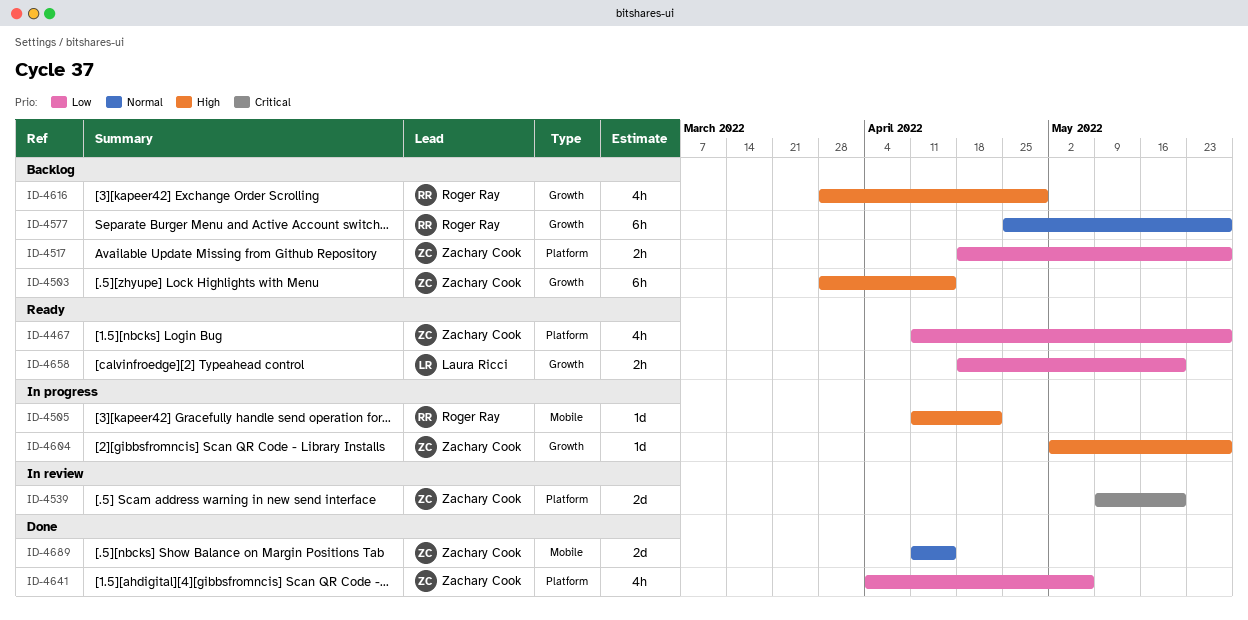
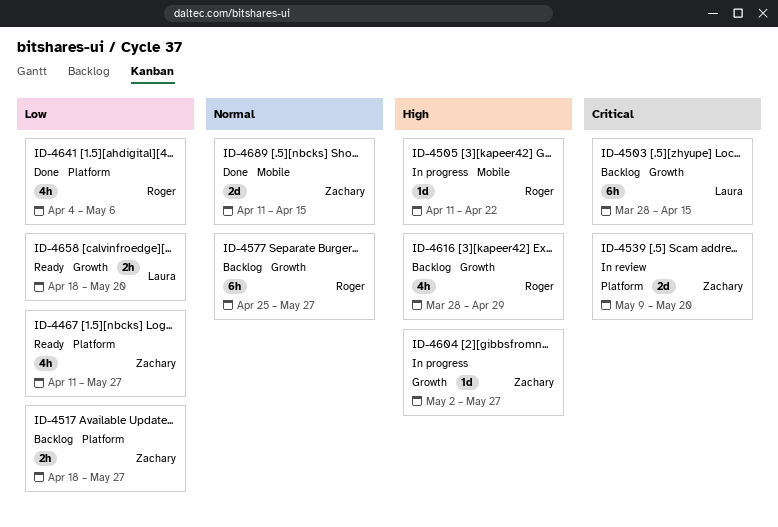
ID-4503, owner: Zachary Cook -> Laura Ricci
ID-4503, priority: High -> Critical
ID-4641, owner: Zachary Cook -> Roger Ray

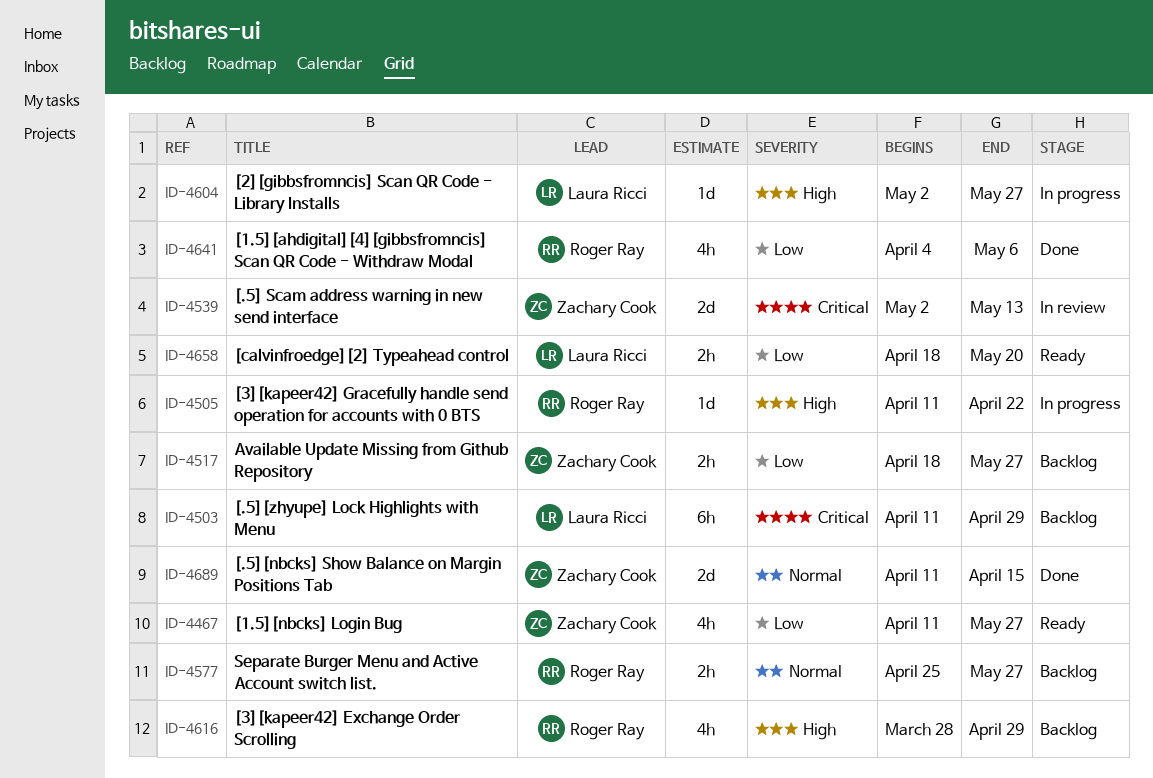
ID-4503, start: Mar 28 -> Apr 11
ID-4503, due: Apr 15 -> Apr 29
ID-4539, start: May 9 -> May 2
ID-4539, due: May 20 -> May 13
ID-4577, estimate: 6h -> 2h
ID-4604, owner: Zachary Cook -> Laura Ricci

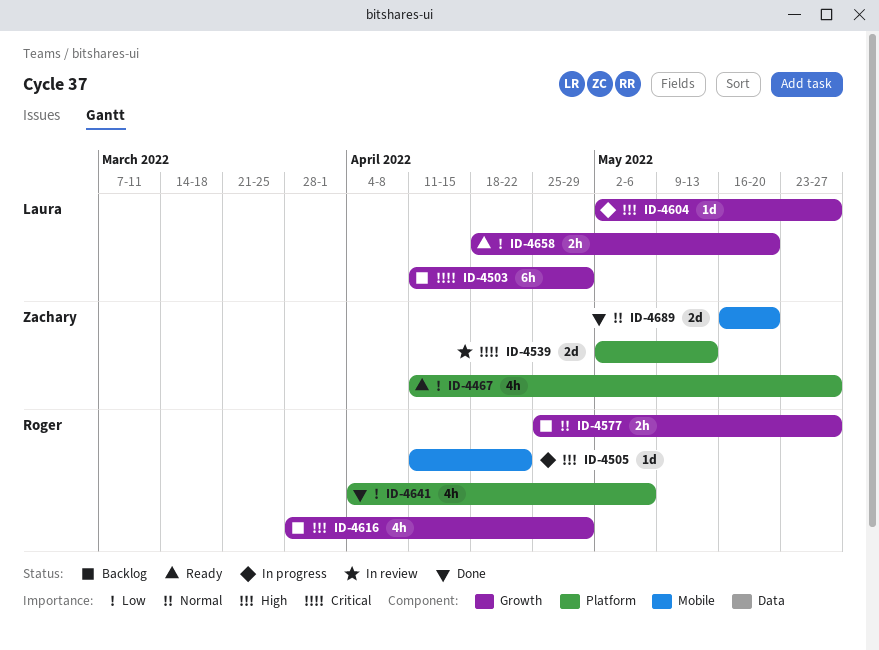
ID-4517: present -> none
ID-4689, start: Apr 11 -> May 16
ID-4689, due: Apr 15 -> May 20

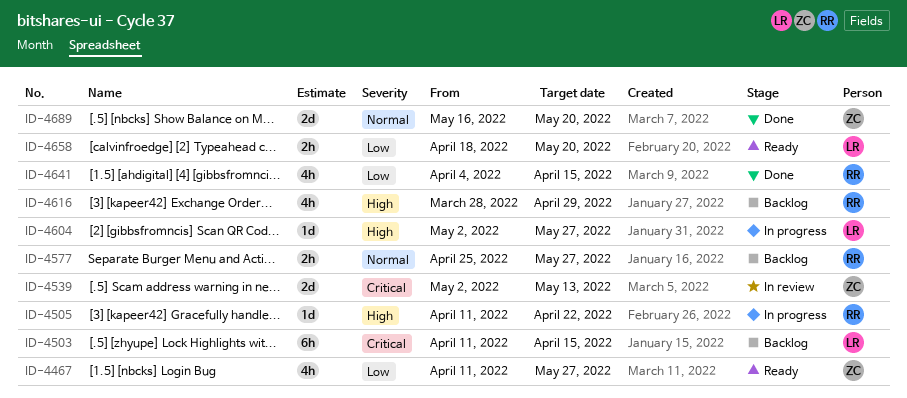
ID-4503, due: Apr 29 -> Apr 15
ID-4641, due: May 6 -> Apr 15

